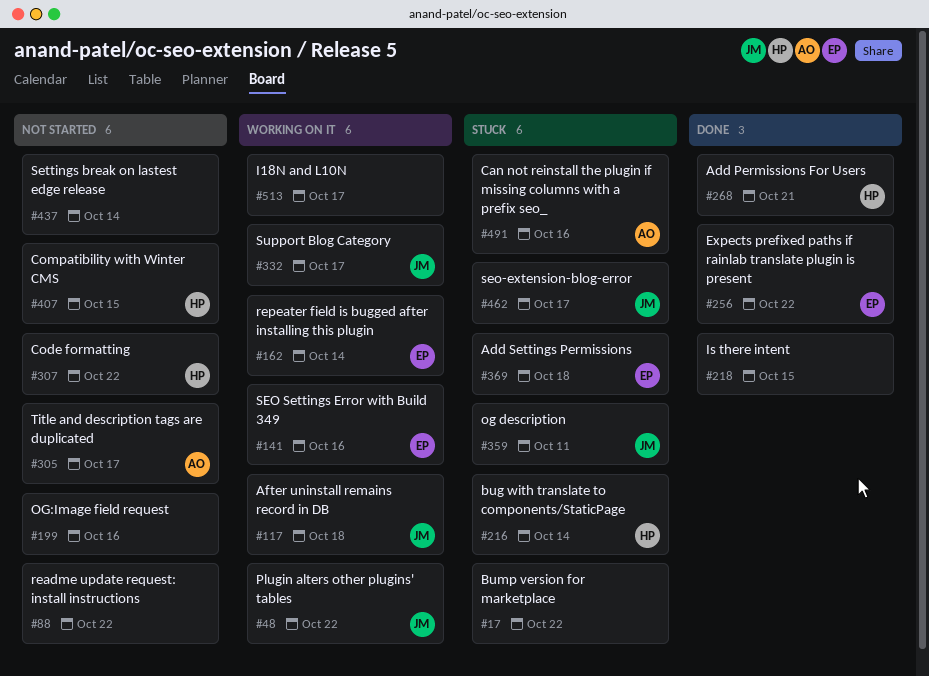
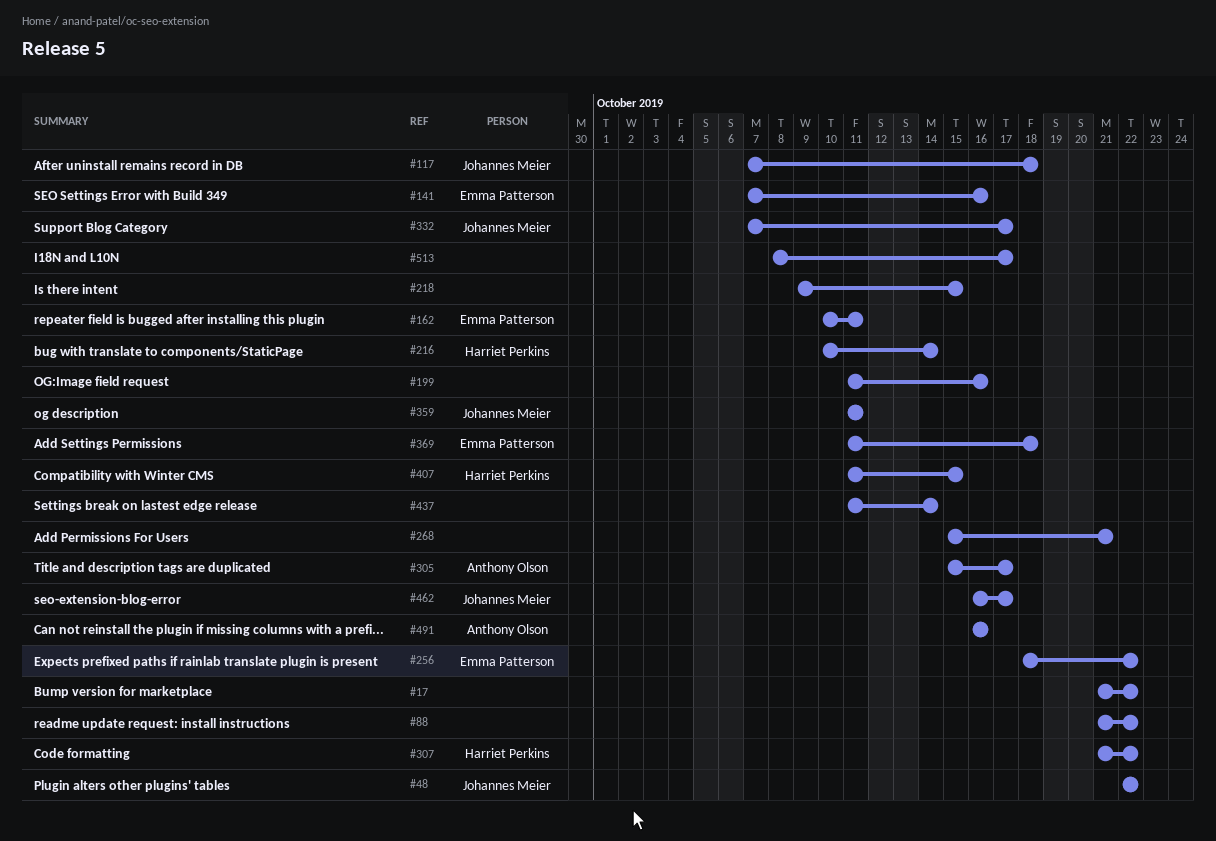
#162, due: Oct 14 -> Oct 11
#268, owner: Harriet Perkins -> none

